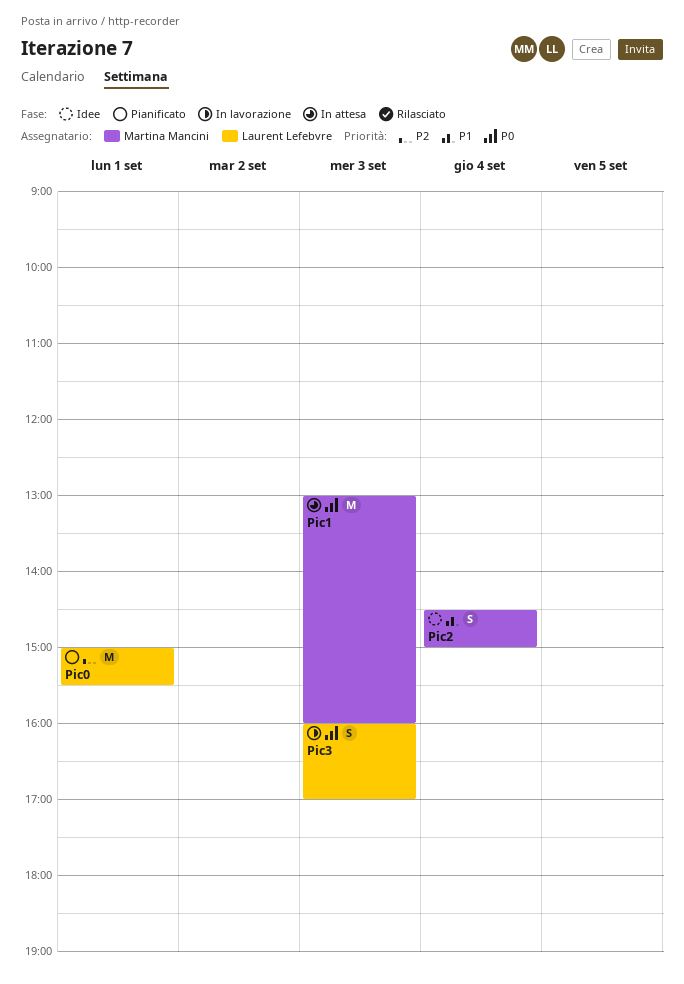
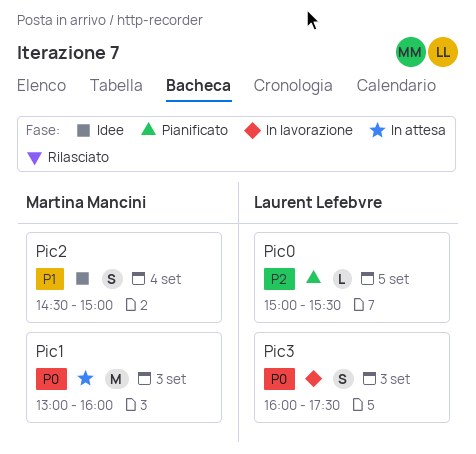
Pic0, estimate: M -> L
Pic0, day: Sep 1 -> Sep 5
Pic3, ends: 17:00 -> 17:30

